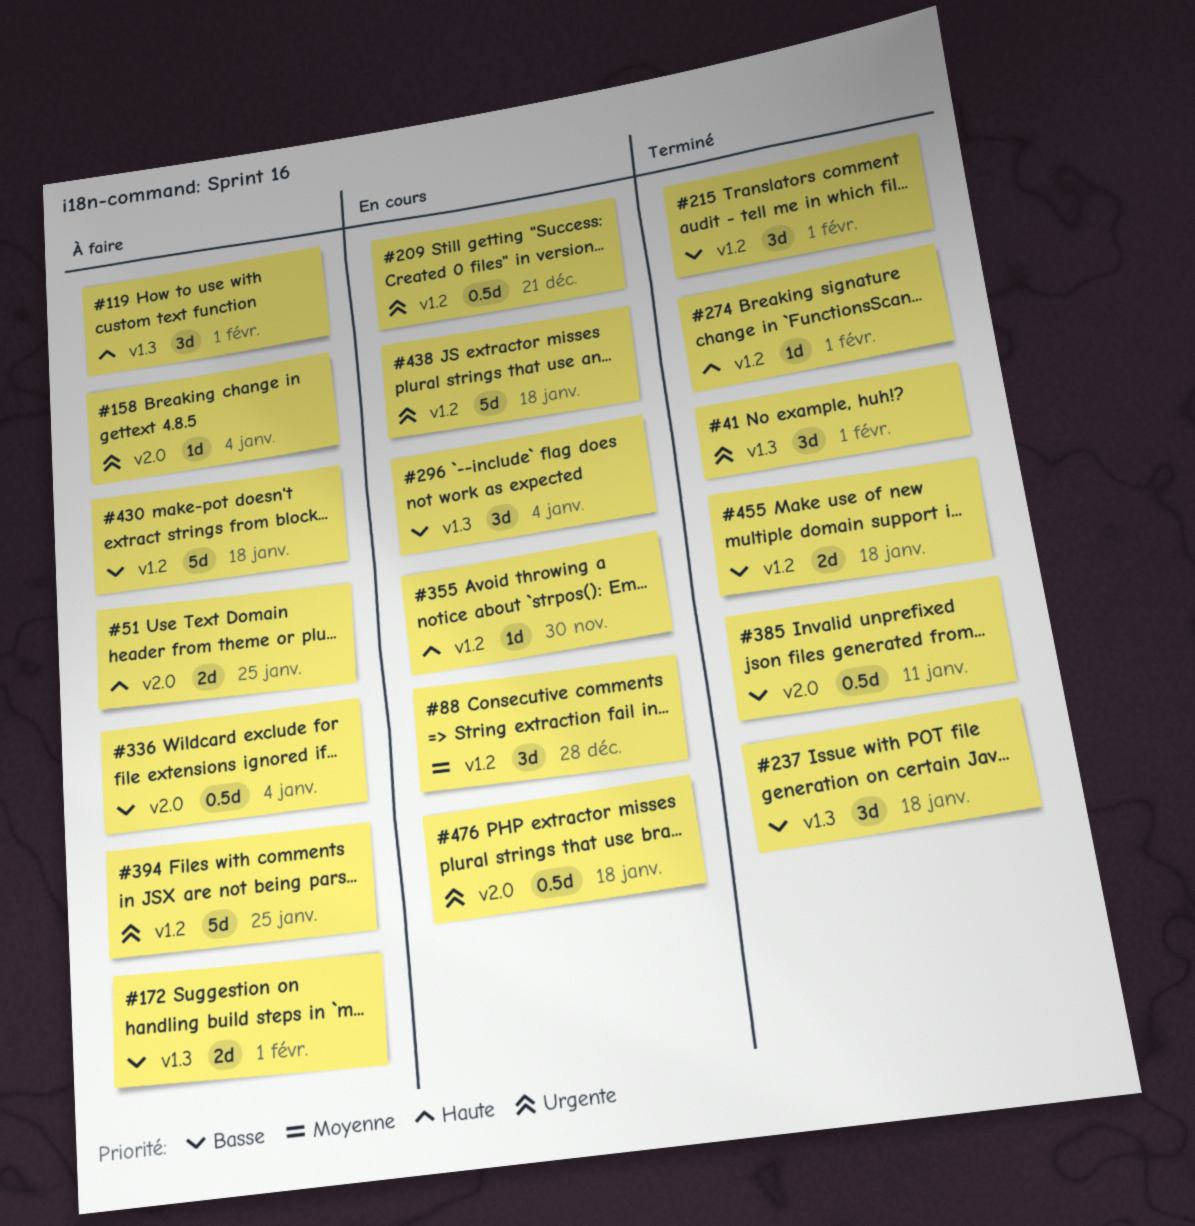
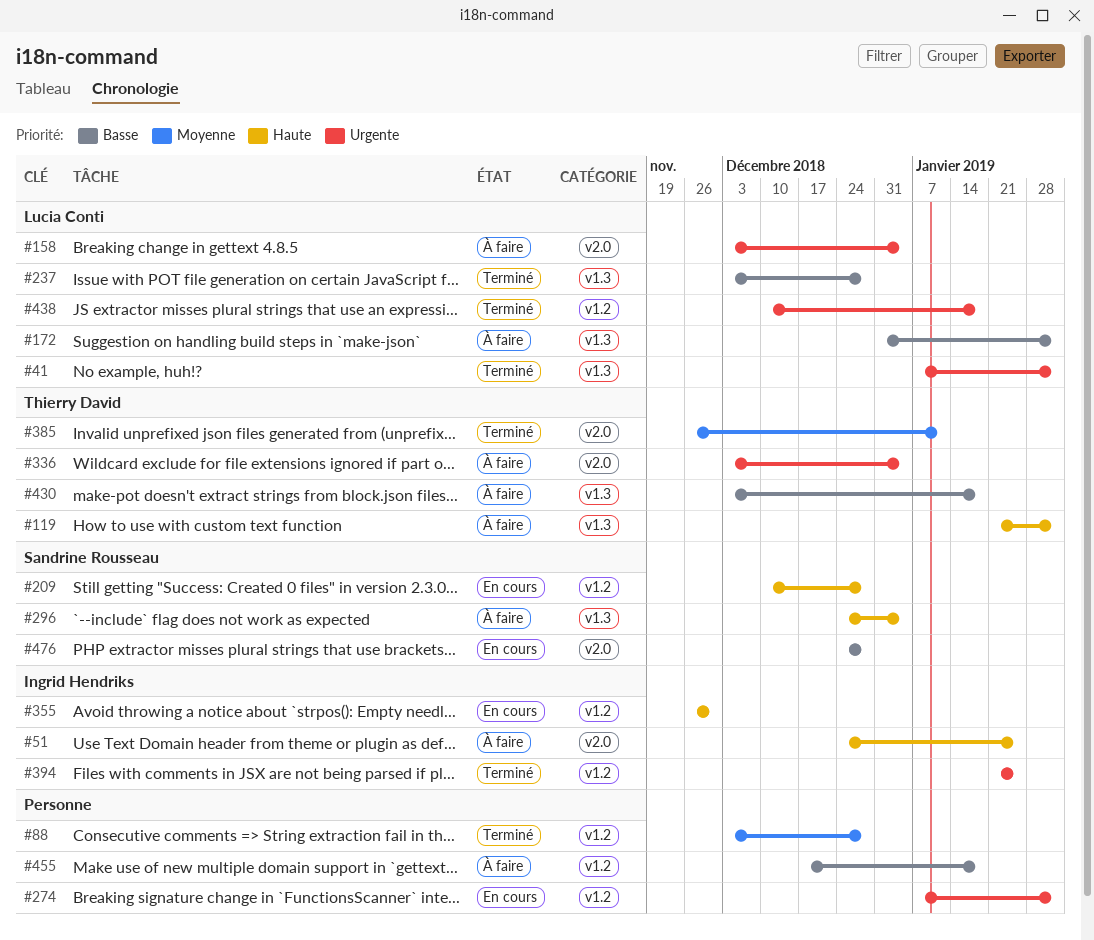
#88, status: En cours -> Terminé
#209, priority: Urgente -> Haute
#209, due: Dec 21 -> Dec 28
#215: present -> none
#237, due: Jan 18 -> Dec 28
#274, status: Terminé -> En cours
#274, priority: Haute -> Urgente
#296, status: En cours -> À faire
#296, priority: Basse -> Haute
#336, priority: Basse -> Urgente
#385, priority: Basse -> Moyenne
#394, status: À faire -> Terminé
#430, label: v1.2 -> v1.3
#438, status: En cours -> Terminé
#455, status: Terminé -> À faire
#476, priority: Urgente -> Basse
#476, due: Jan 18 -> Dec 28

